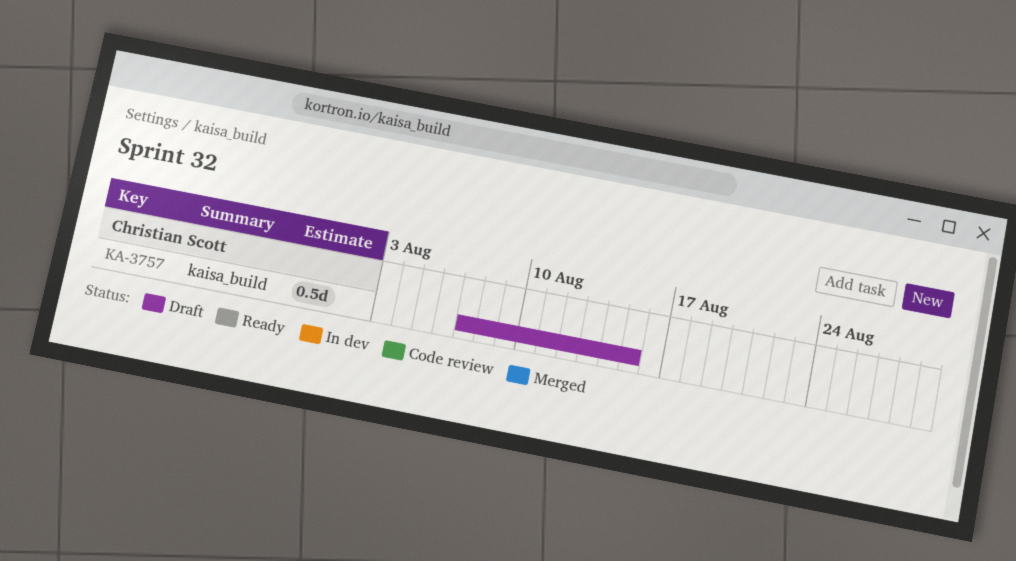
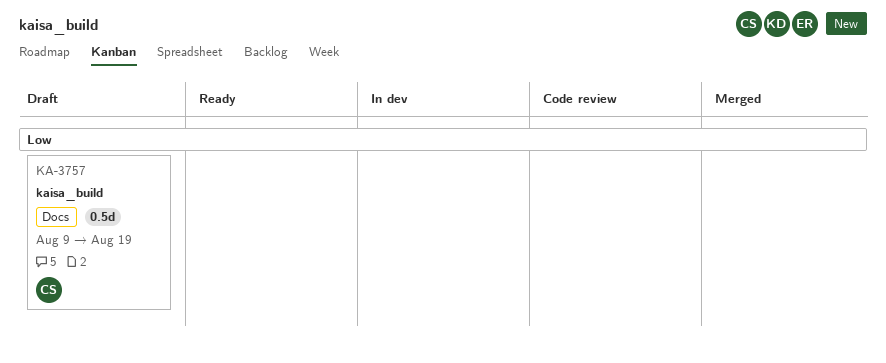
KA-3757, start: Aug 7 -> Aug 9
KA-3757, due: Aug 15 -> Aug 19

